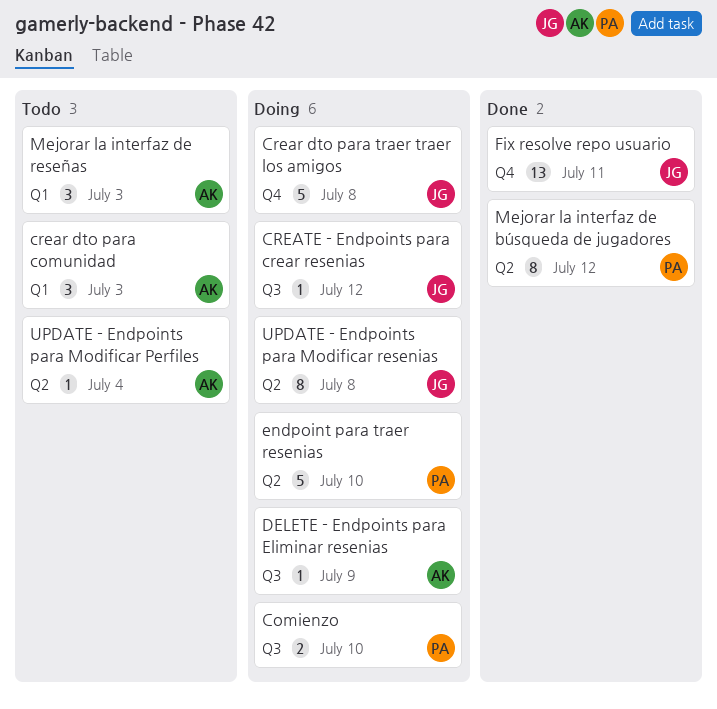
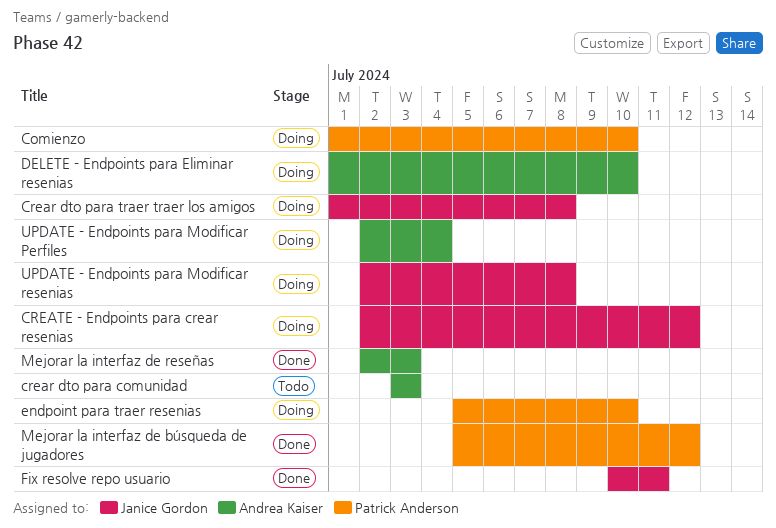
DELETE - Endpoints para Eliminar resenias, due: Jul 9 -> Jul 10
Mejorar la interfaz de reseñas, status: Todo -> Done
UPDATE - Endpoints para Modificar Perfiles, status: Todo -> Doing

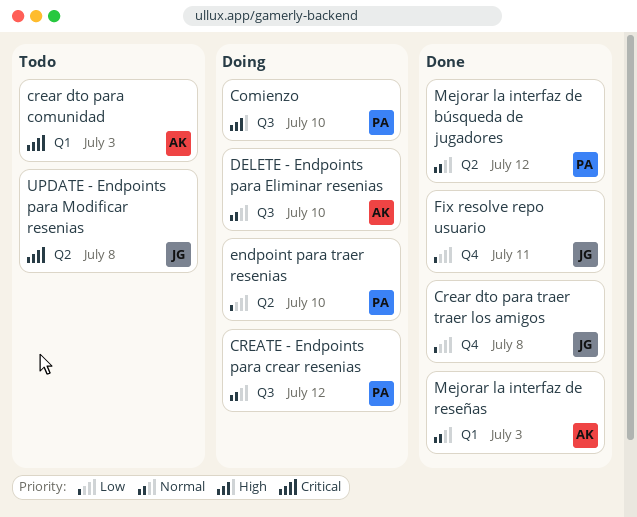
Crear dto para traer traer los amigos, status: Doing -> Done
CREATE - Endpoints para crear resenias, owner: Janice Gordon -> Patrick Anderson
UPDATE - Endpoints para Modificar Perfiles: present -> none
UPDATE - Endpoints para Modificar resenias, status: Doing -> Todo

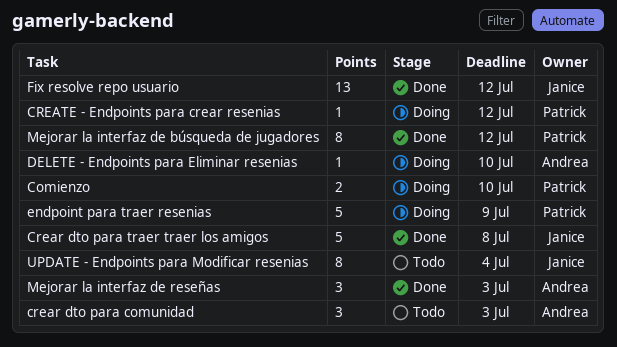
endpoint para traer resenias, due: Jul 10 -> Jul 9
Fix resolve repo usuario, due: Jul 11 -> Jul 12
UPDATE - Endpoints para Modificar resenias, due: Jul 8 -> Jul 4

